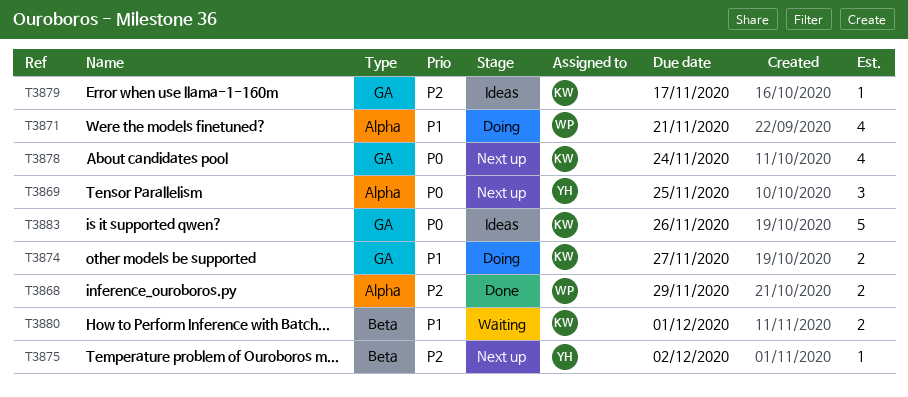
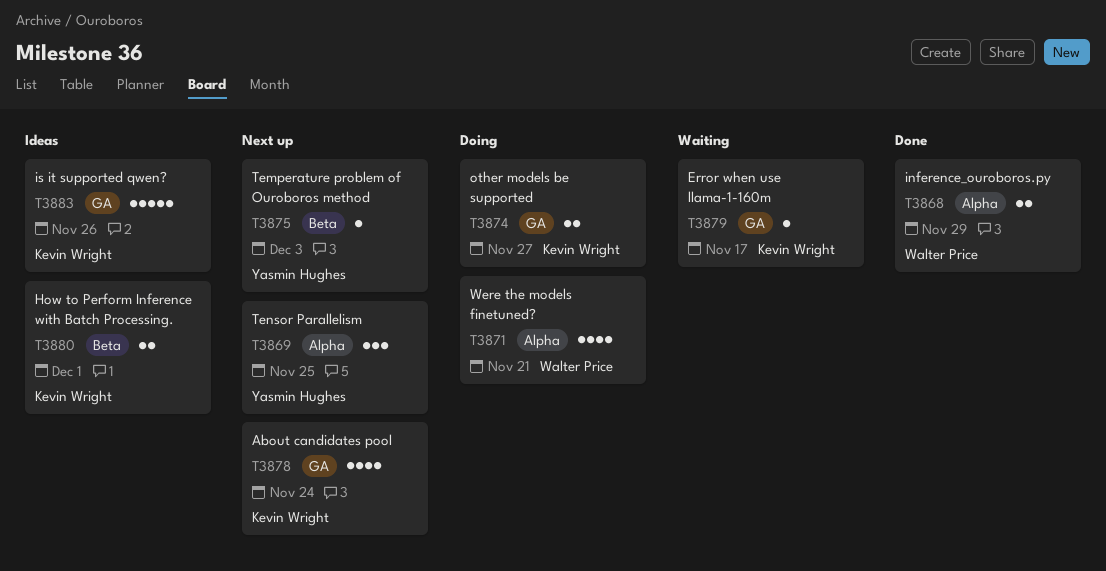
T3875, due: Dec 2 -> Dec 3
T3879, status: Ideas -> Waiting
T3880, status: Waiting -> Ideas

